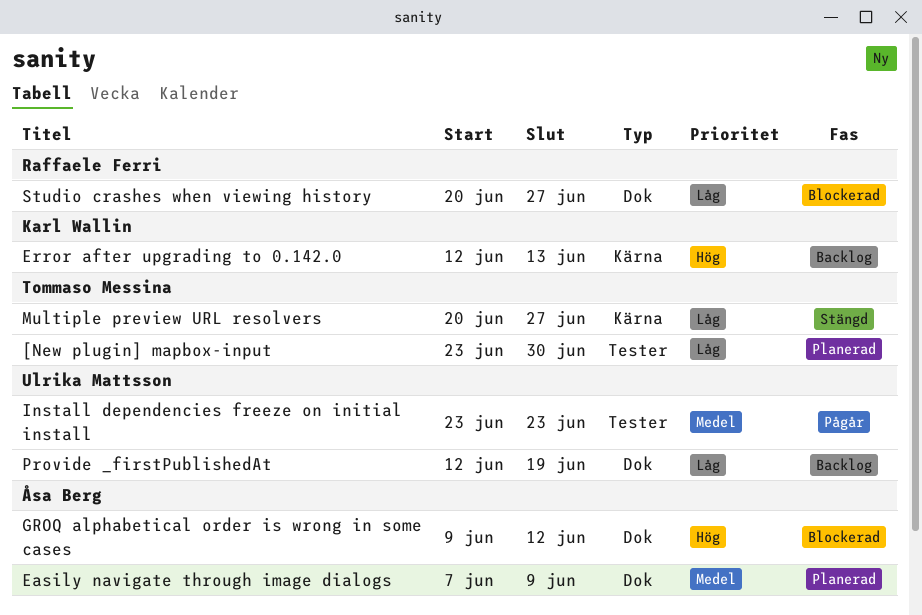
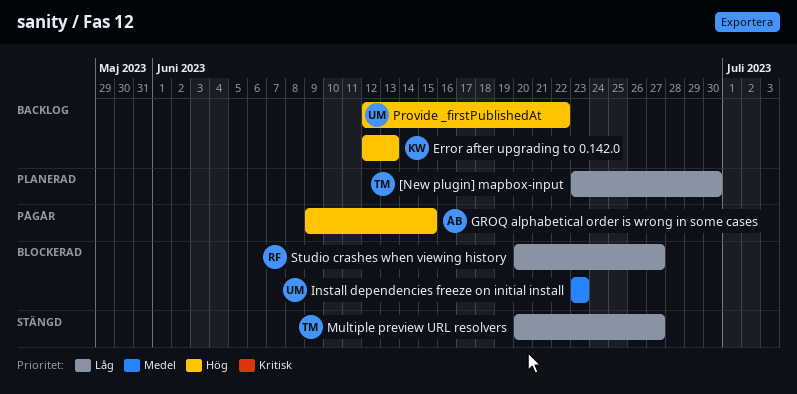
Easily navigate through image dialogs: present -> none
GROQ alphabetical order is wrong in some cases, status: Blockerad -> Pågår
GROQ alphabetical order is wrong in some cases, due: Jun 12 -> Jun 15
Install dependencies freeze on initial install, status: Pågår -> Blockerad
Provide _firstPublishedAt, priority: Låg -> Hög
Provide _firstPublishedAt, due: Jun 19 -> Jun 22

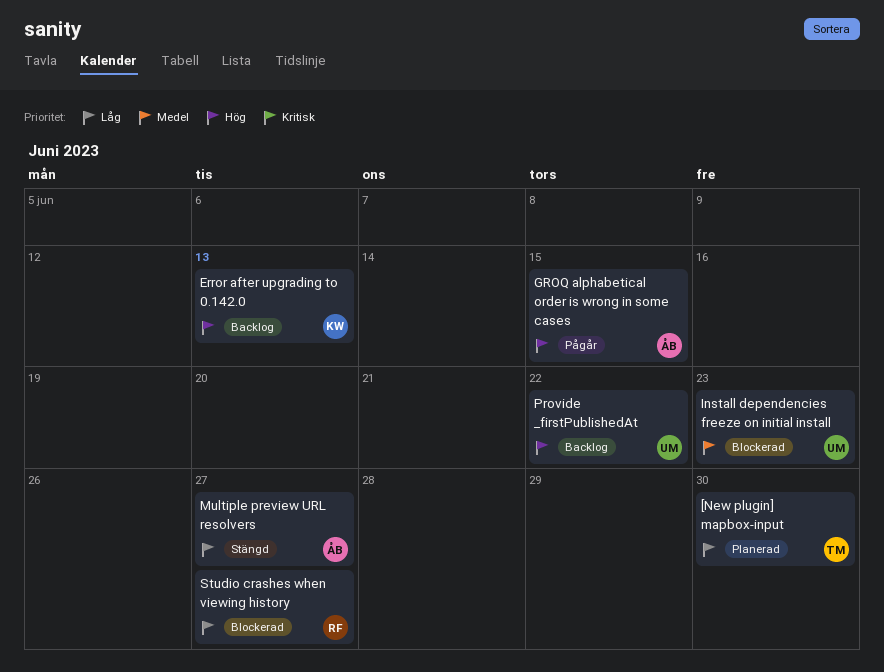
Multiple preview URL resolvers, owner: TM -> ÅB

